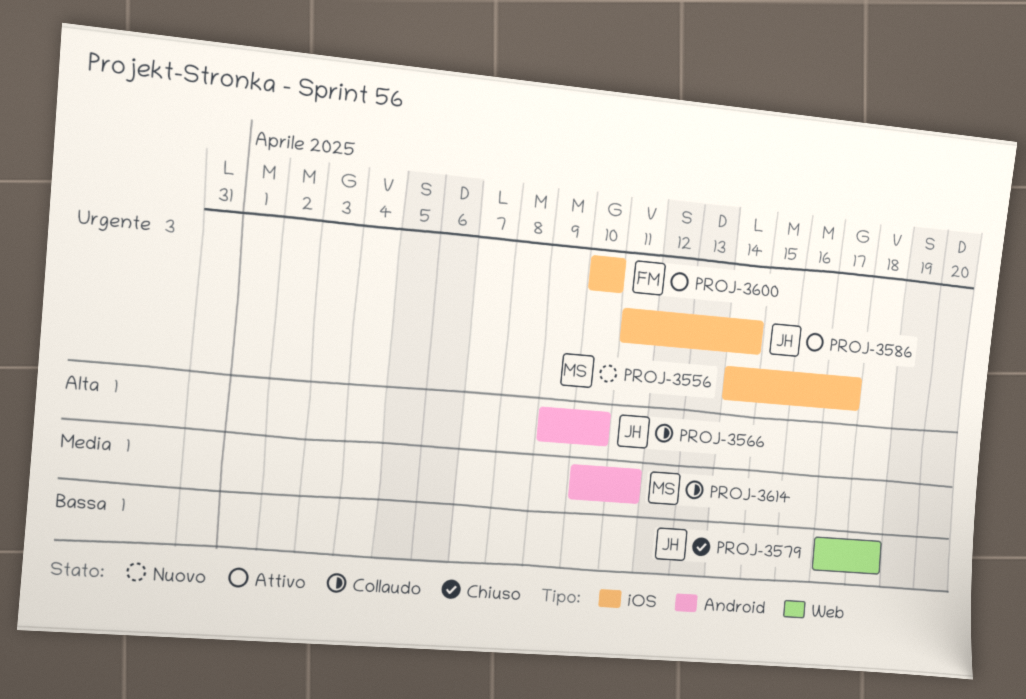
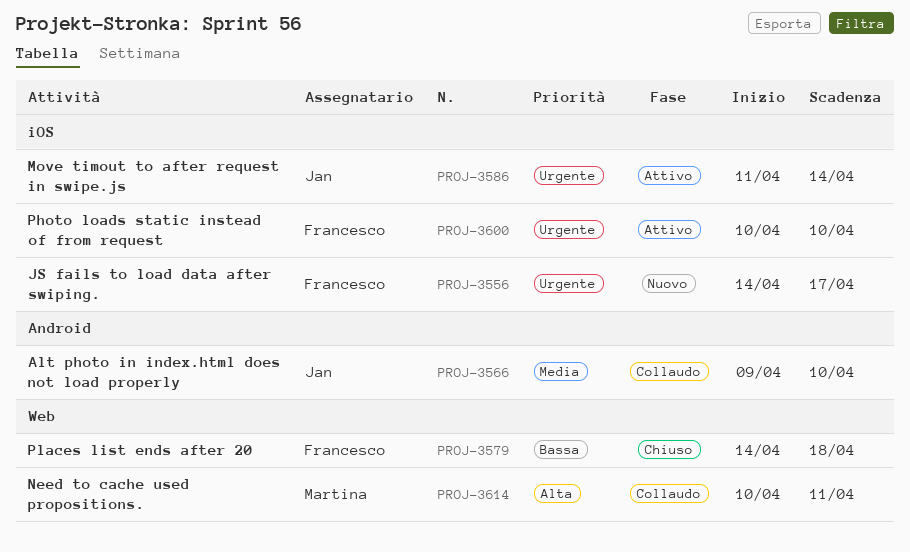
PROJ-3556, owner: Martina -> Francesco
PROJ-3566, priority: Alta -> Media
PROJ-3579, owner: Jan -> Francesco
PROJ-3579, start: Apr 17 -> Apr 14
PROJ-3614, priority: Media -> Alta
PROJ-3614, label: Android -> Web

